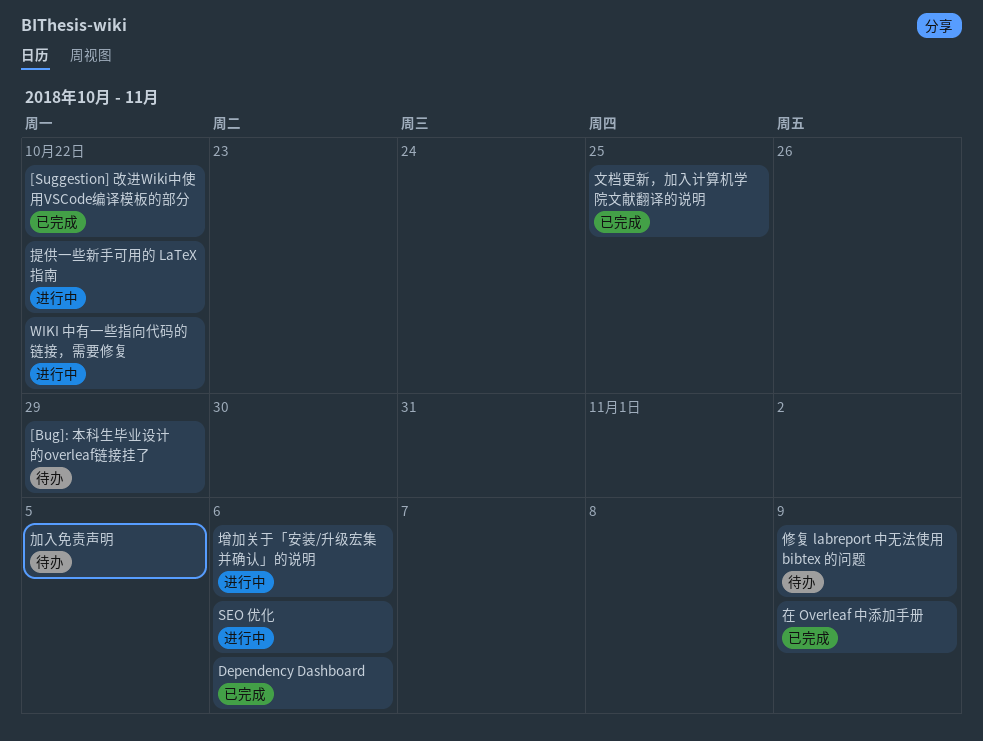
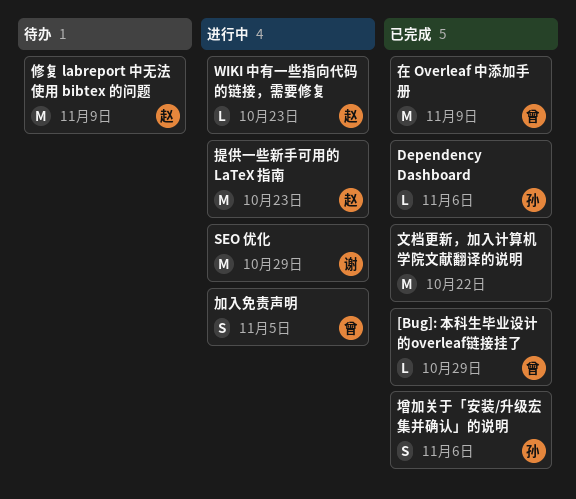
[Bug]: 本科生毕业设计的overleaf链接挂了, status: 待办 -> 已完成
[Suggestion] 改进Wiki中使用VSCode编译模板的部分: present -> none
SEO 优化, due: Nov 6 -> Oct 29
WIKI 中有一些指向代码的链接，需要修复, due: Oct 22 -> Oct 23
加入免责声明, status: 待办 -> 进行中
增加关于「安装/升级宏集并确认」的说明, status: 进行中 -> 已完成
提供一些新手可用的 LaTeX 指南, due: Oct 22 -> Oct 23
文档更新，加入计算机学院文献翻译的说明, due: Oct 25 -> Oct 22

